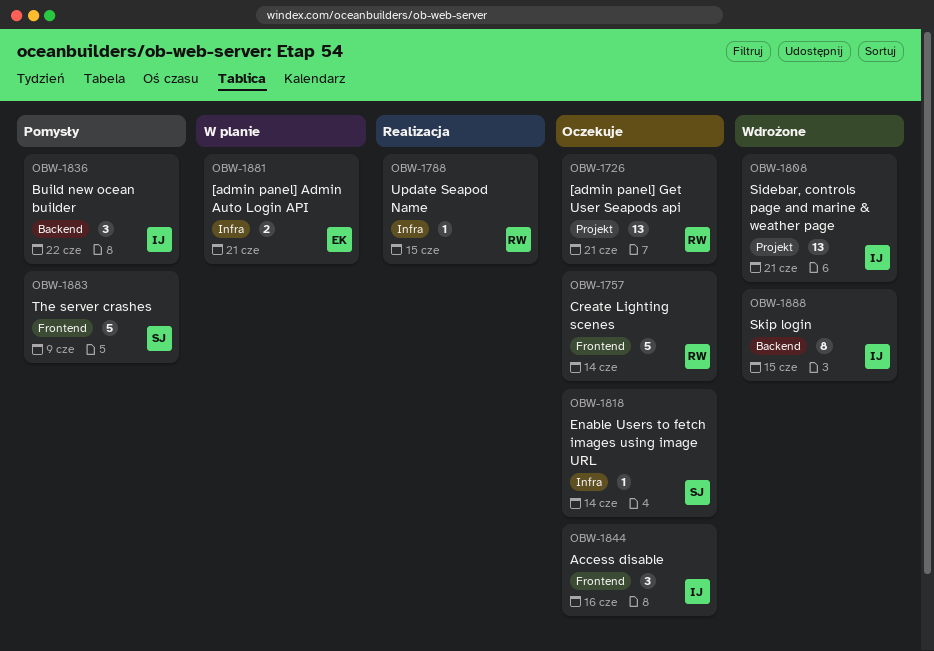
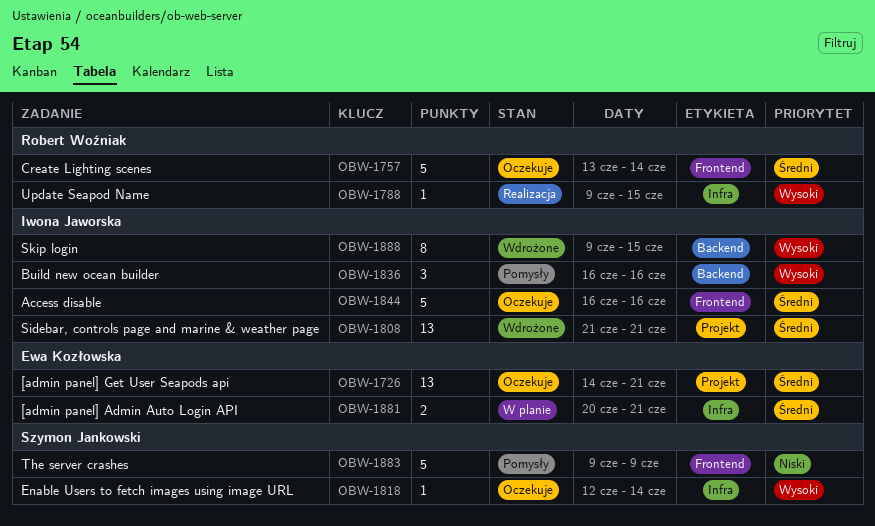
OBW-1726, owner: Robert Woźniak -> Ewa Kozłowska
OBW-1836, due: Jun 22 -> Jun 16
OBW-1844, estimate: 3 -> 5

